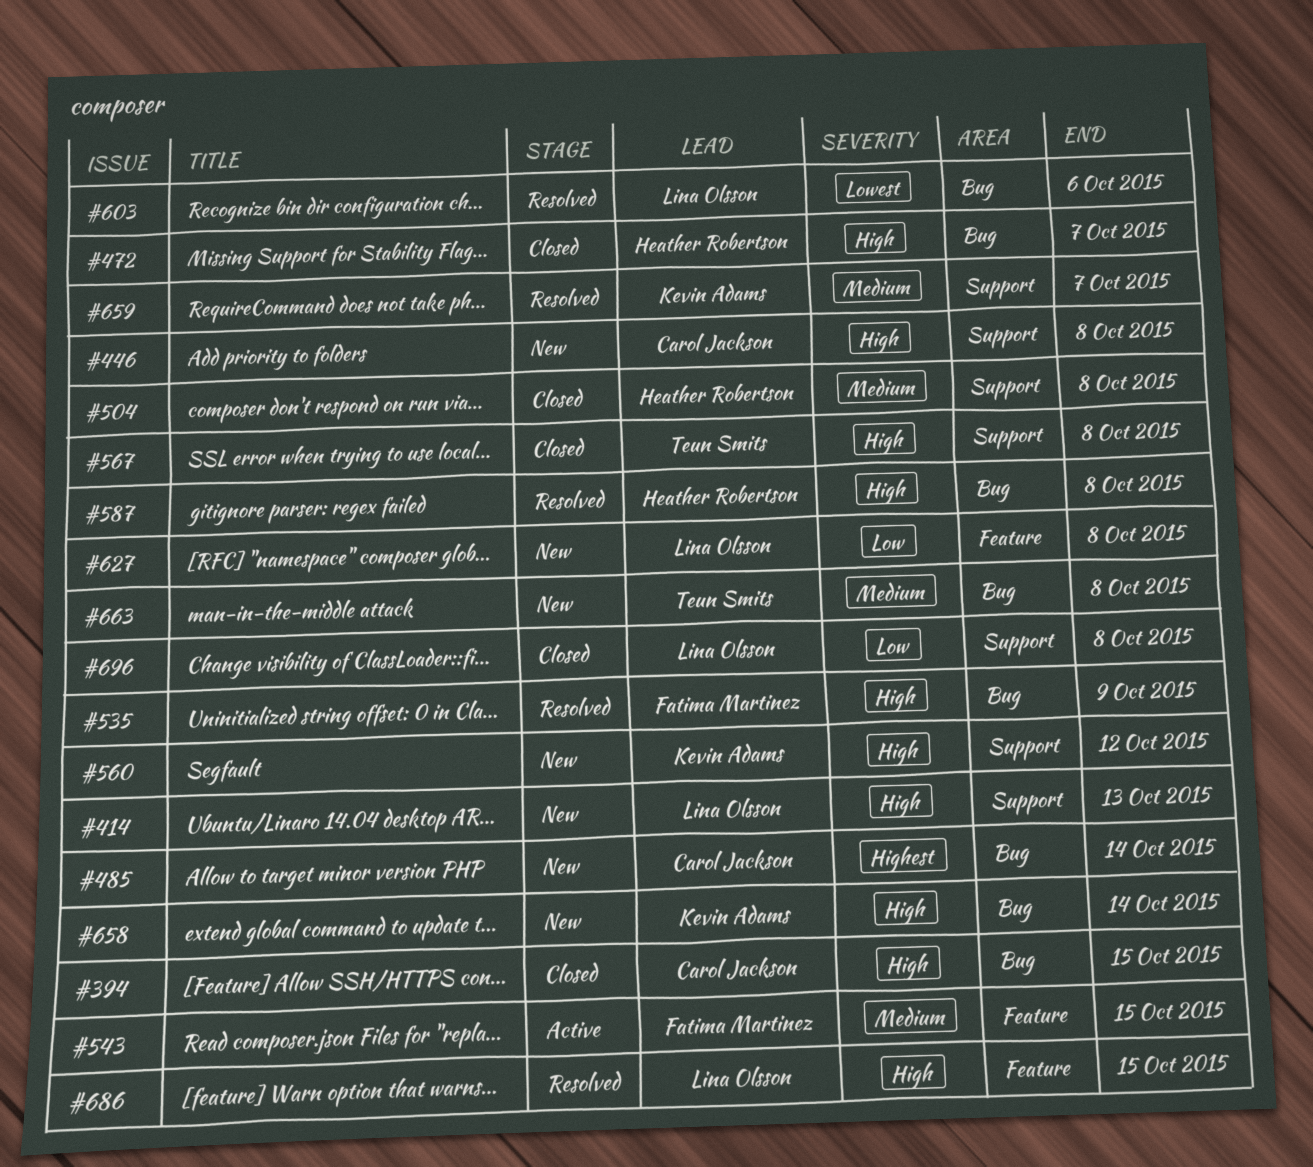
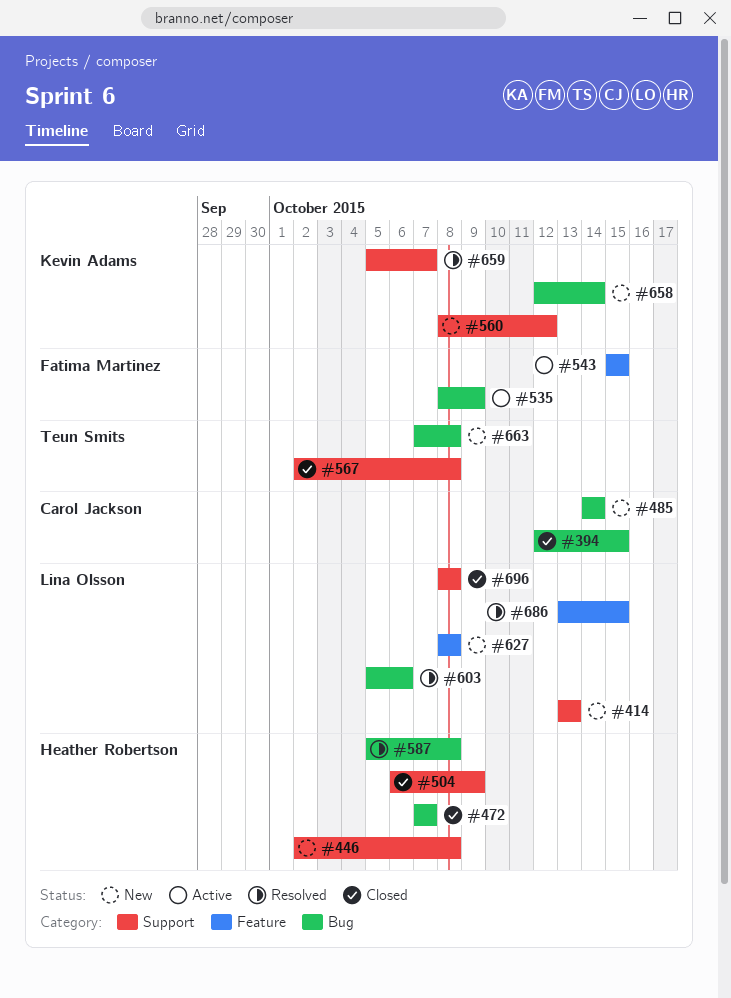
#446, owner: Carol Jackson -> Heather Robertson
#504, due: Oct 8 -> Oct 9
#535, status: Resolved -> Active

